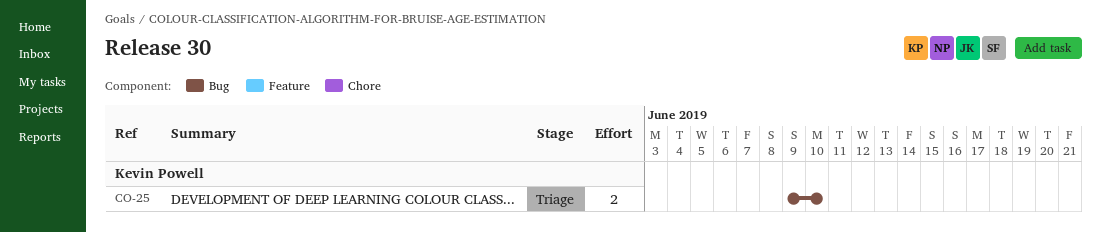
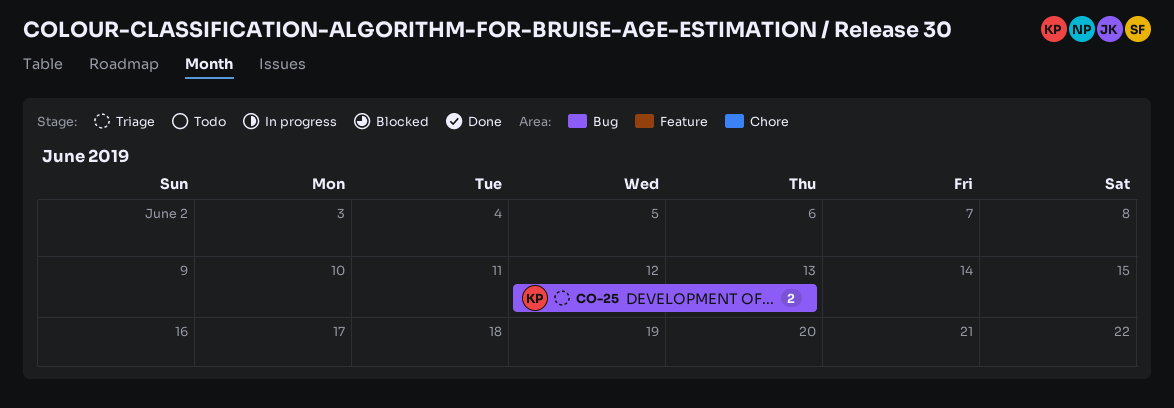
CO-25, start: Jun 9 -> Jun 12
CO-25, due: Jun 10 -> Jun 13

